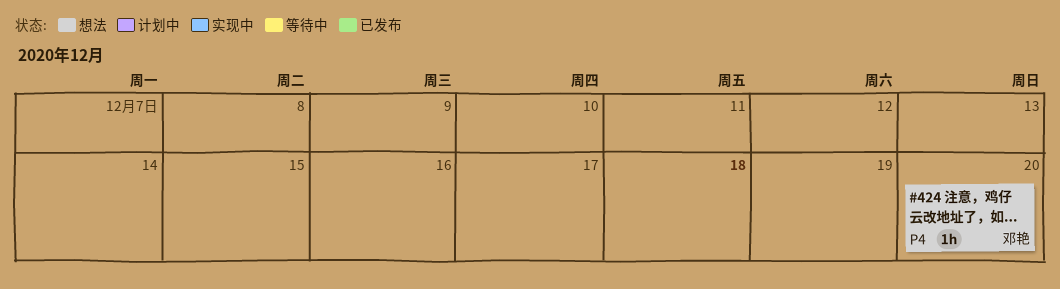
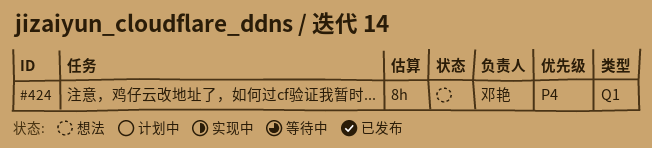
#424, estimate: 1h -> 8h

